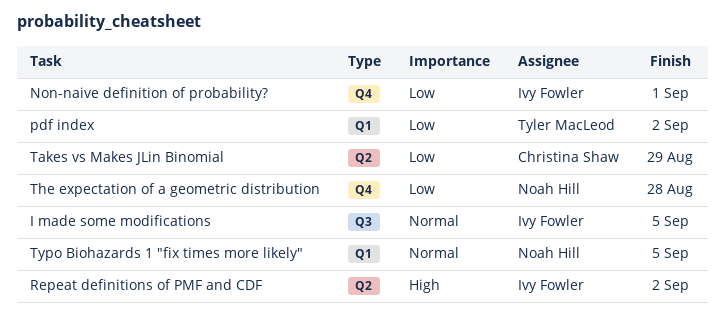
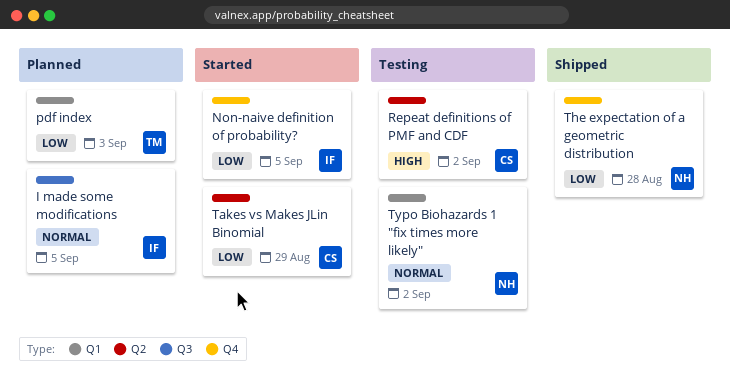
Non-naive definition of probability?, due: Sep 1 -> Sep 5
pdf index, due: Sep 2 -> Sep 3
Repeat definitions of PMF and CDF, owner: Ivy Fowler -> Christina Shaw
Typo Biohazards 1 "fix times more likely", due: Sep 5 -> Sep 2

